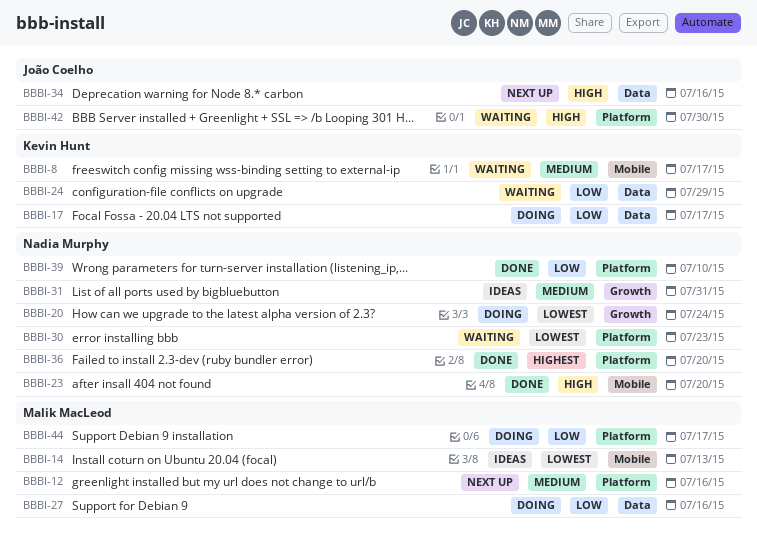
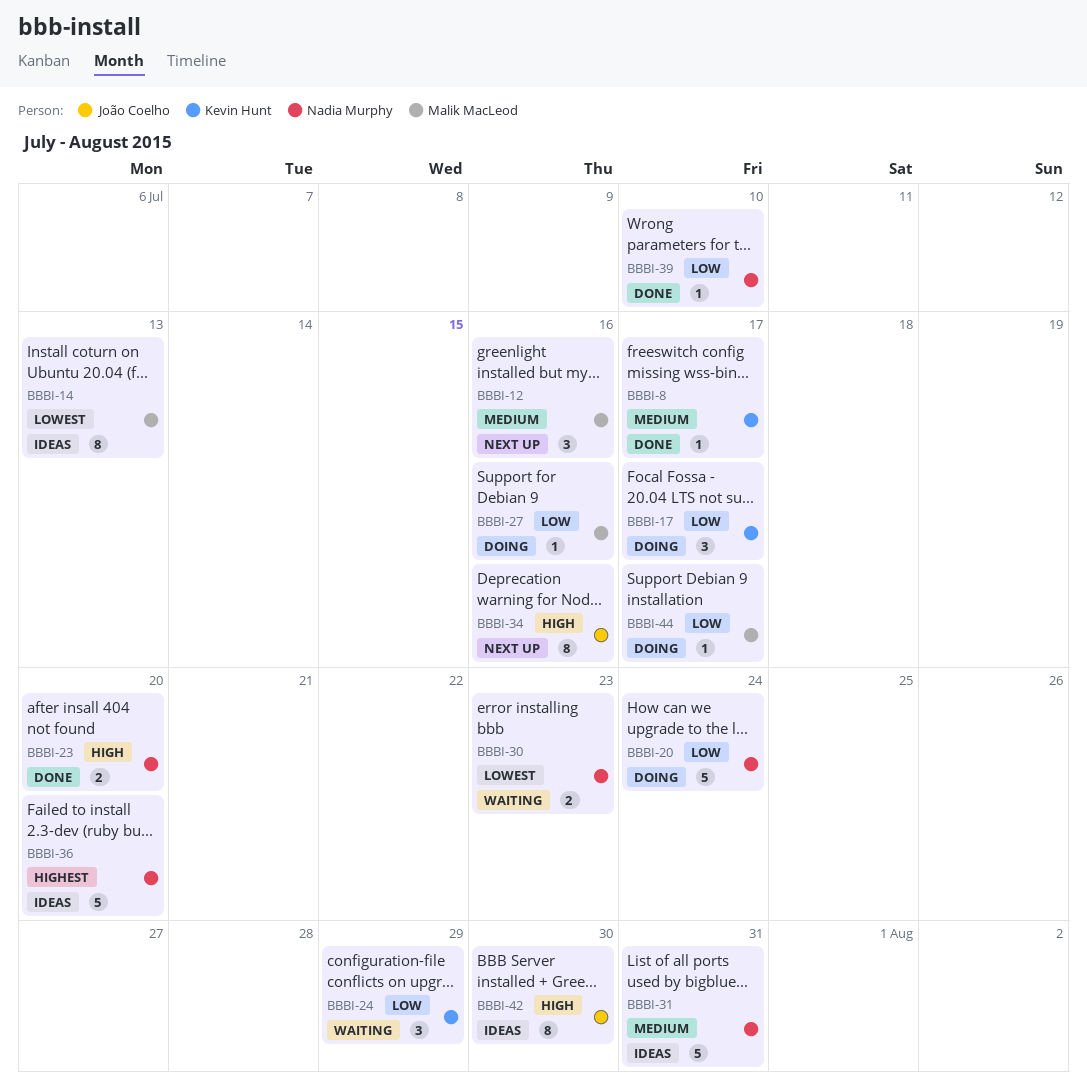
BBBI-8, status: Waiting -> Done
BBBI-20, priority: Lowest -> Low
BBBI-36, status: Done -> Ideas
BBBI-42, status: Waiting -> Ideas

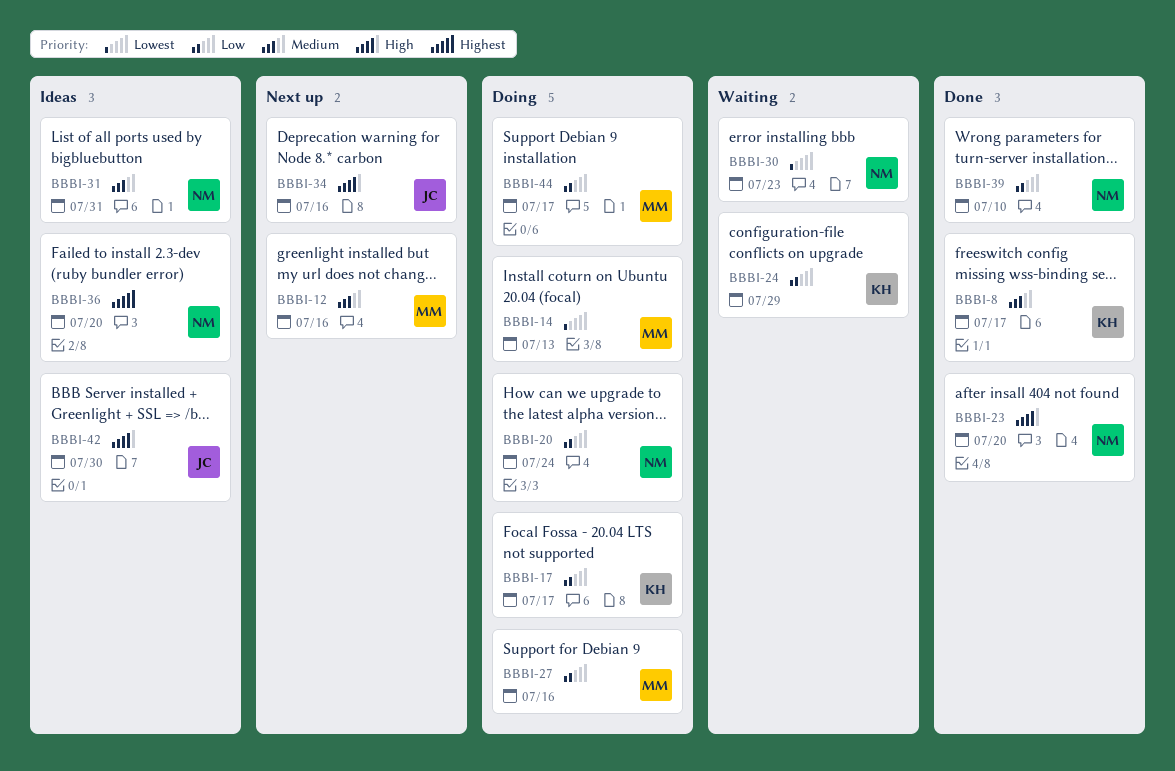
BBBI-14, status: Ideas -> Doing

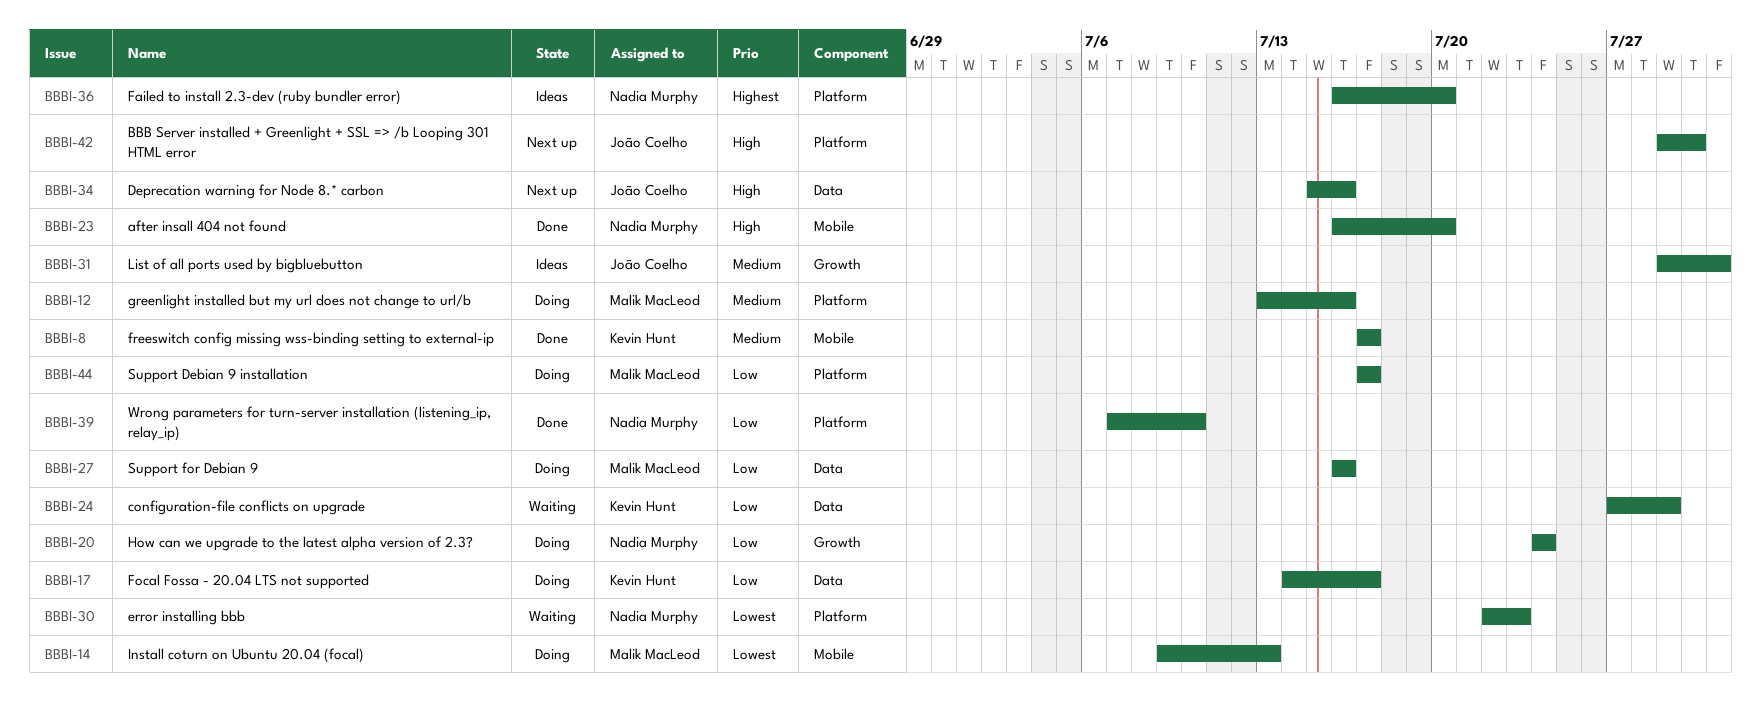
BBBI-12, status: Next up -> Doing
BBBI-31, owner: Nadia Murphy -> João Coelho
BBBI-42, status: Ideas -> Next up

